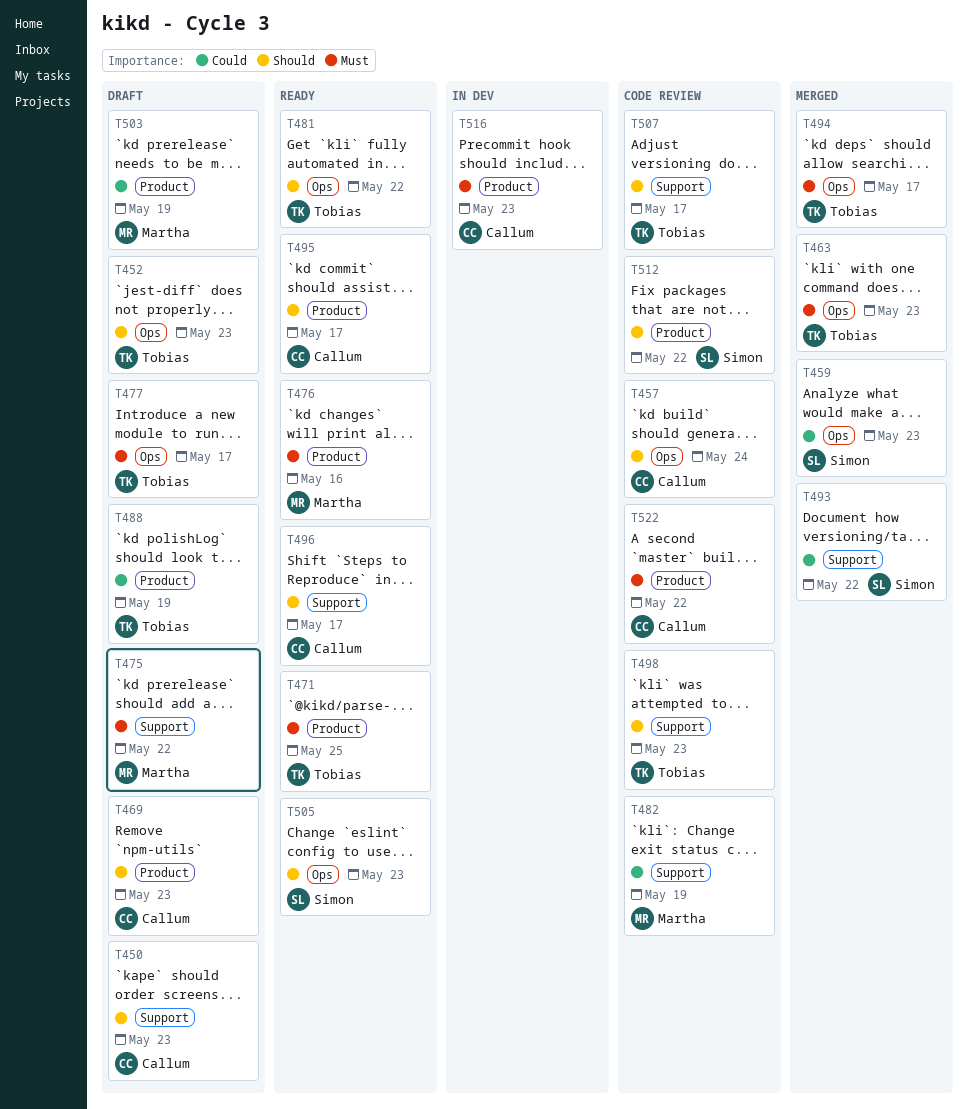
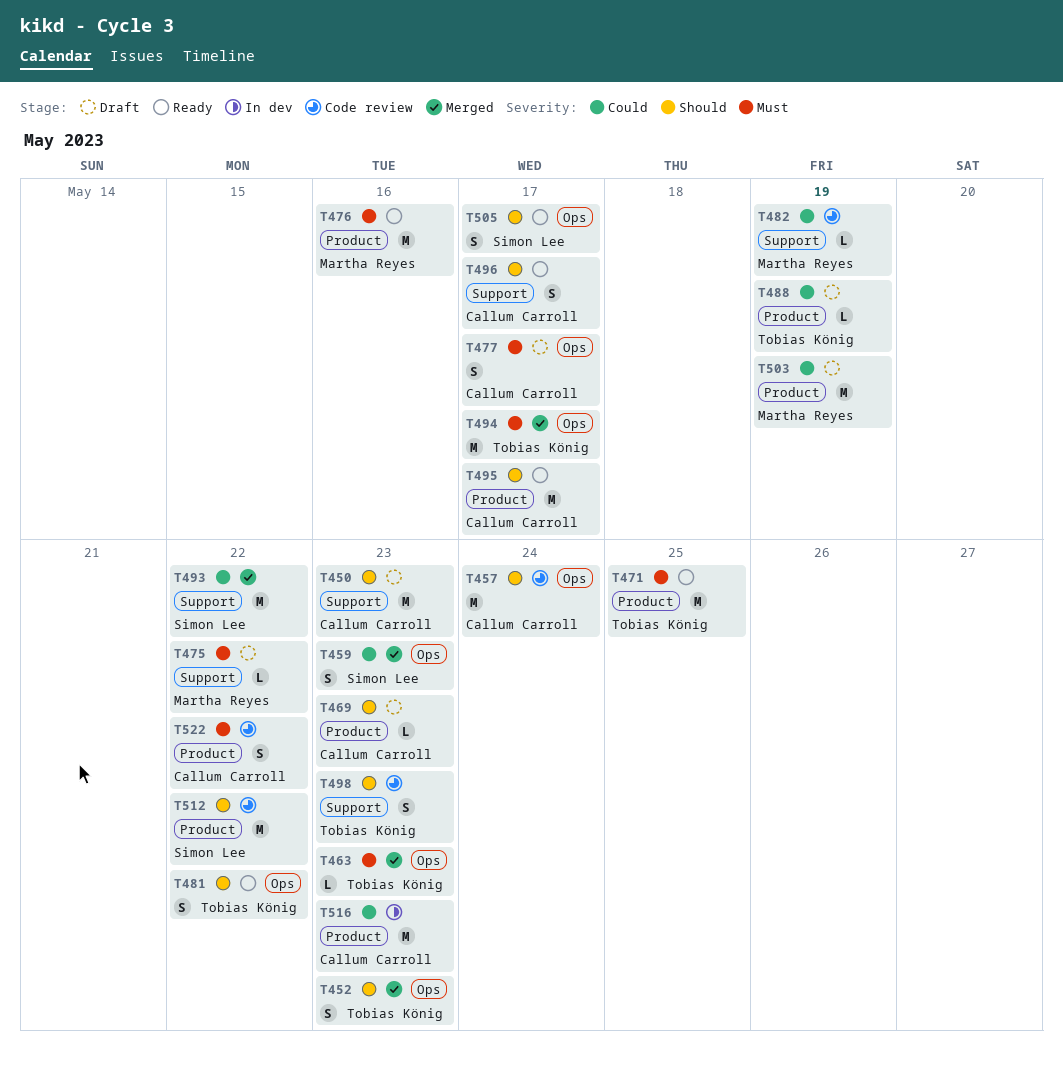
T452, status: Draft -> Merged
T477, owner: Tobias König -> Callum Carroll
T505, due: May 23 -> May 17
T507: present -> none
T516, priority: Must -> Could

